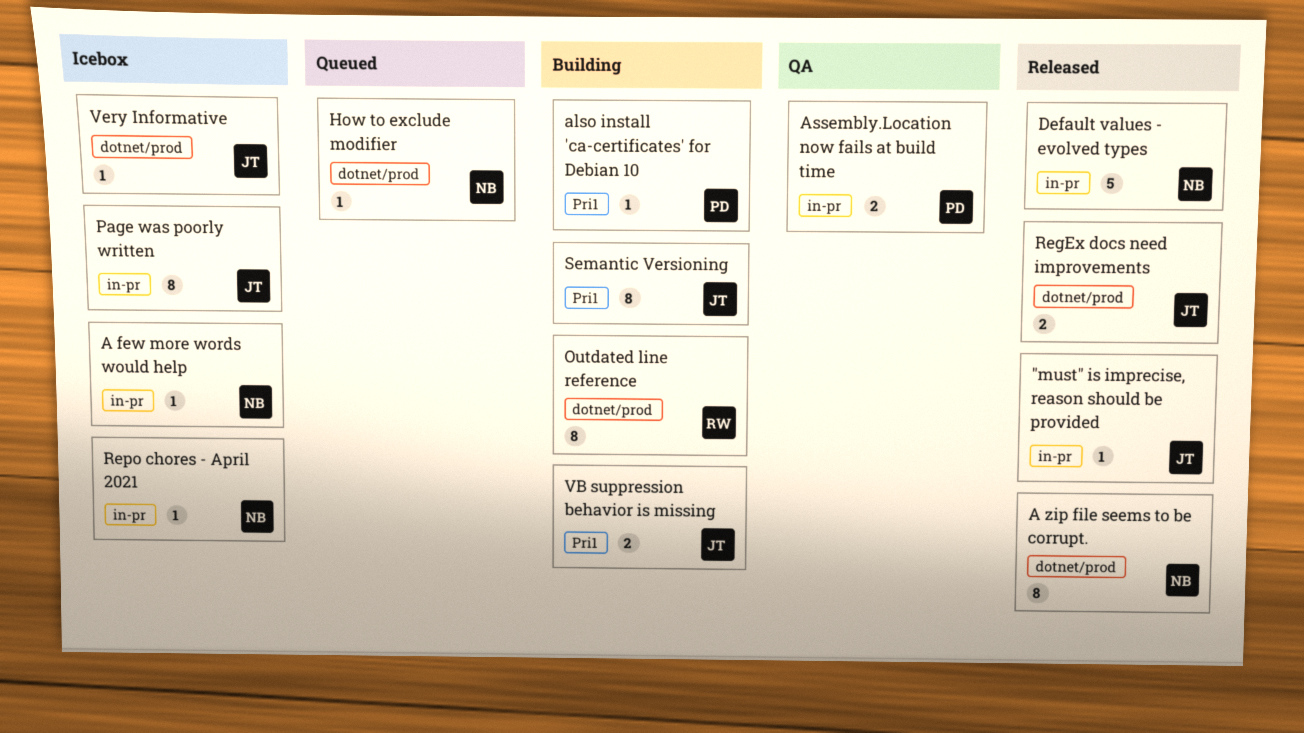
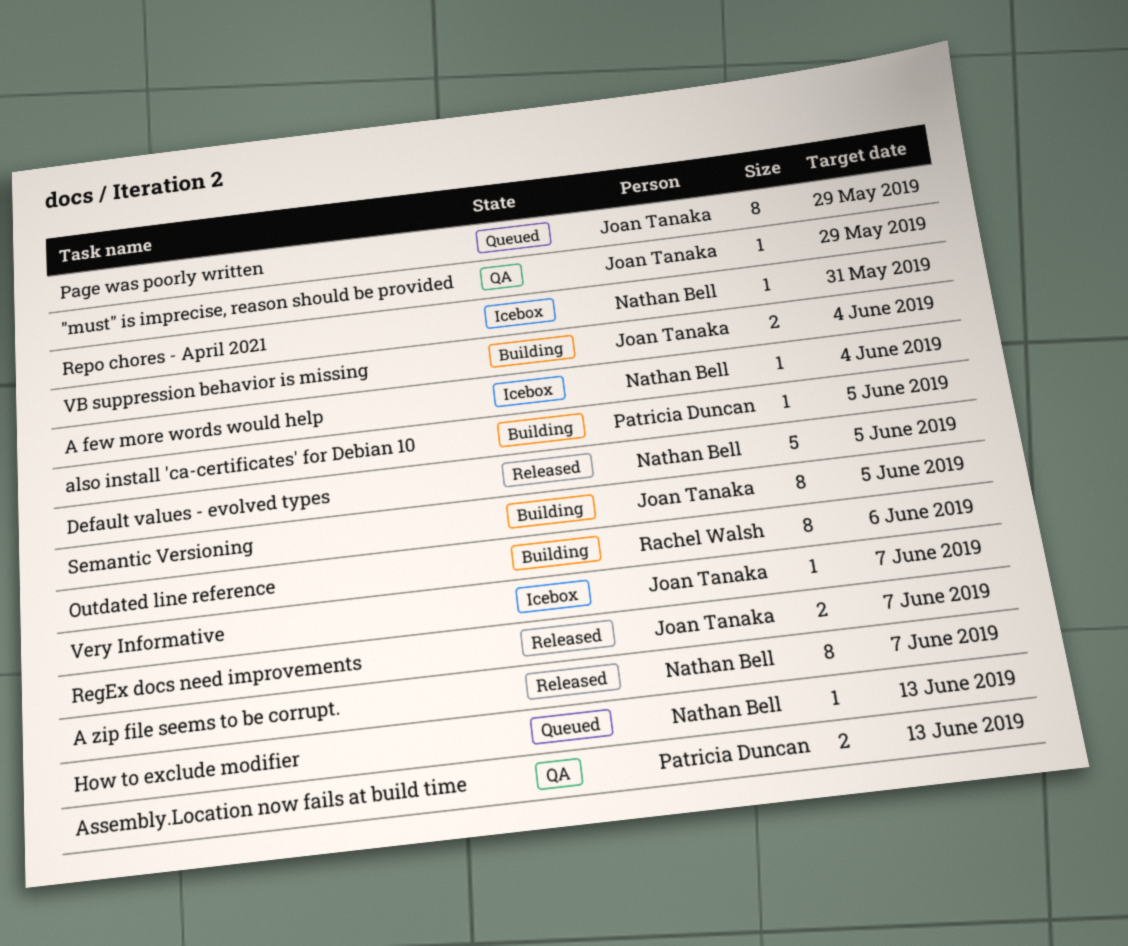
"must" is imprecise, reason should be provided, status: Released -> QA
Page was poorly written, status: Icebox -> Queued

